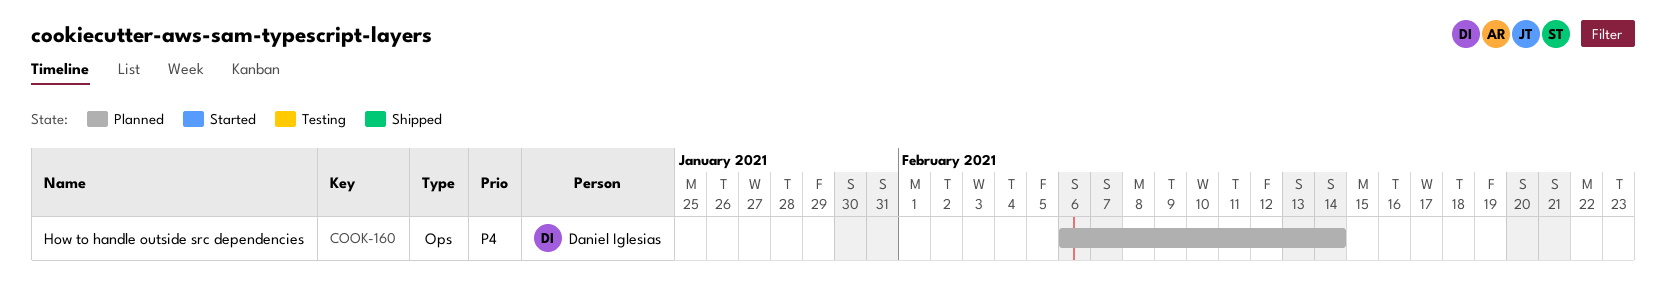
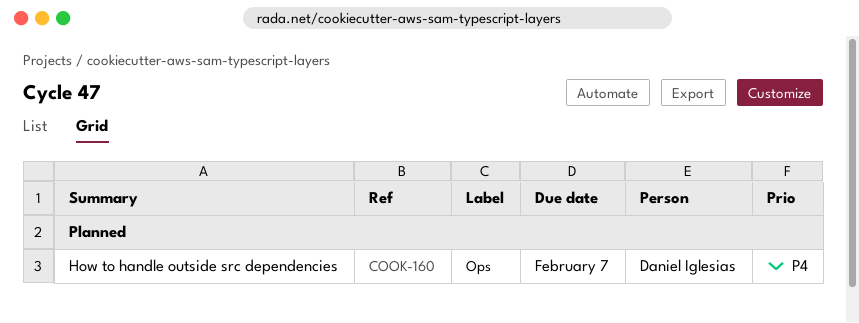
COOK-160, due: Feb 14 -> Feb 7

